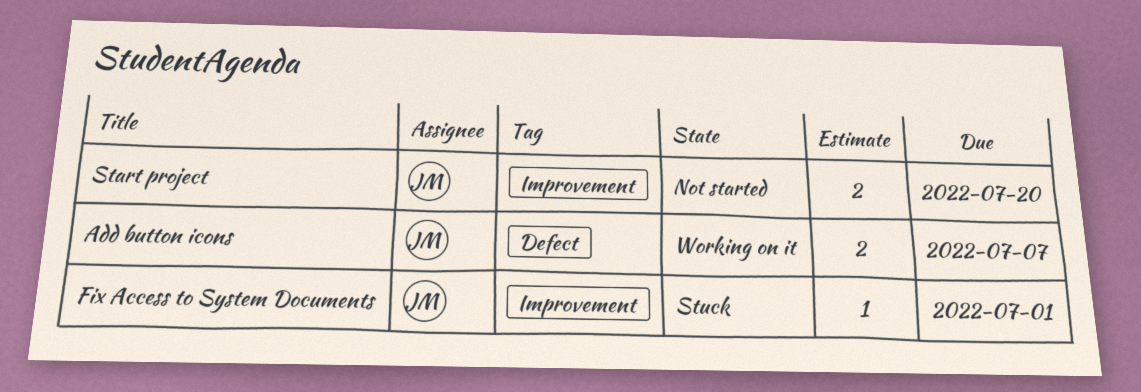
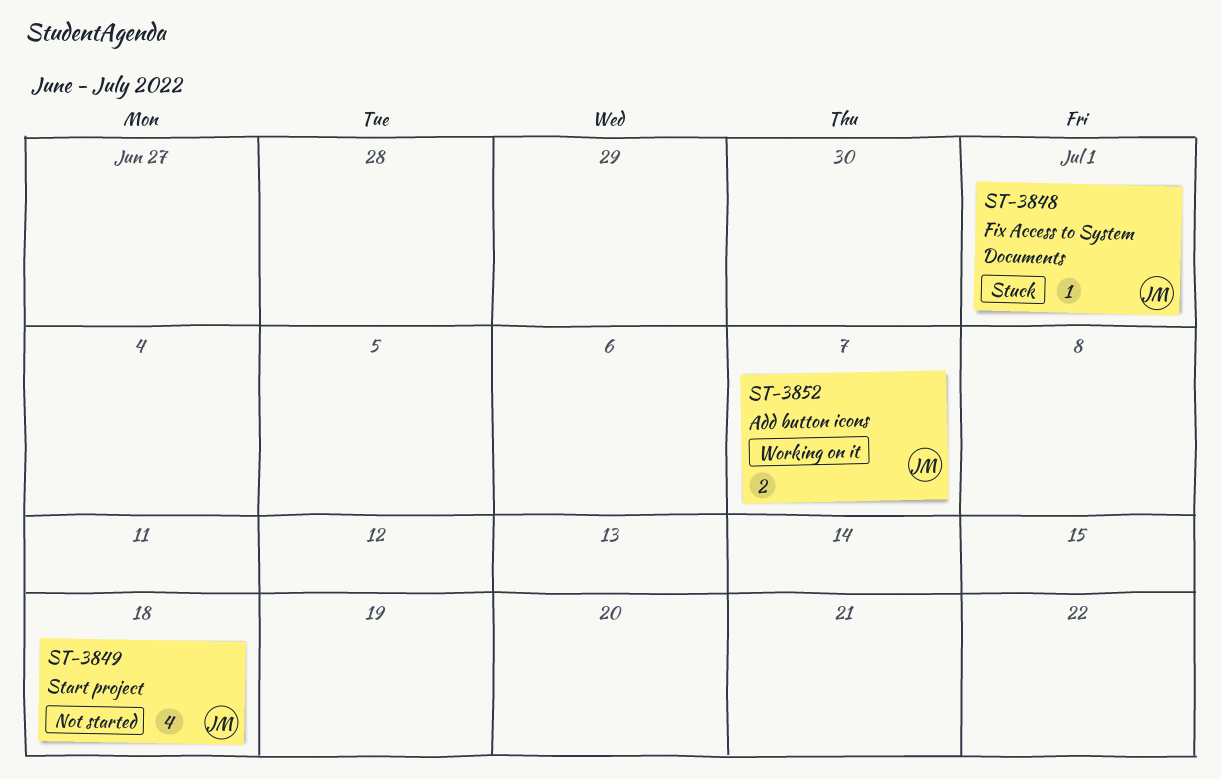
Start project, estimate: 2 -> 4
Start project, due: Jul 20 -> Jul 18

